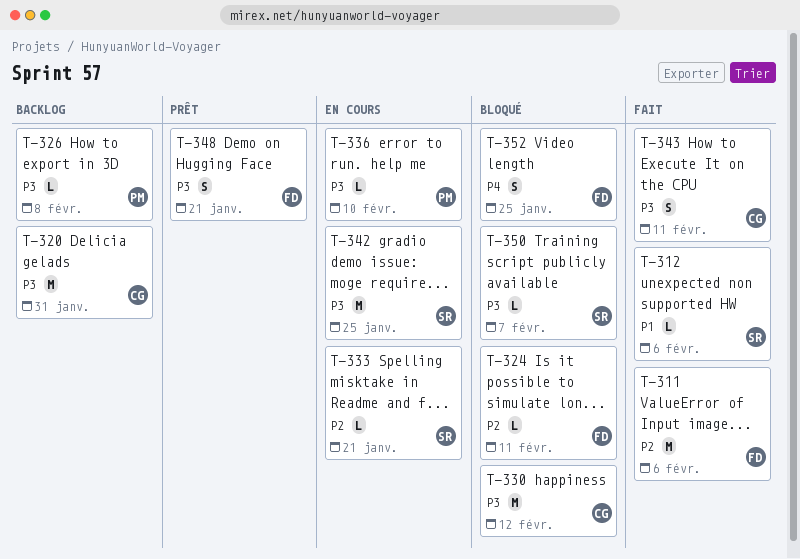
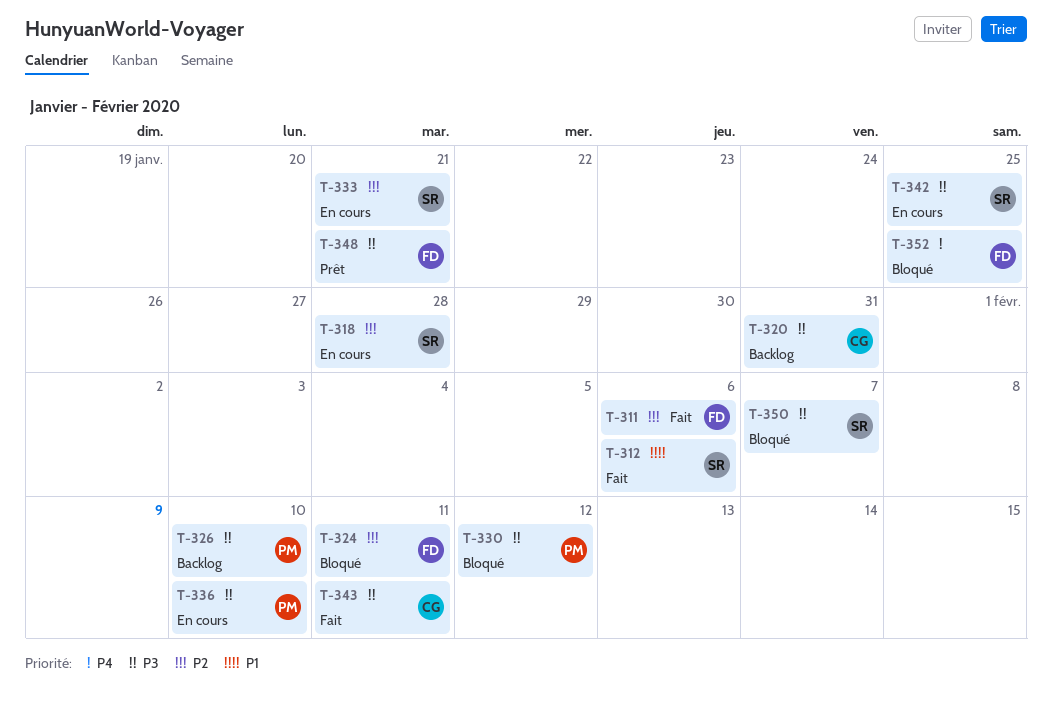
T-318: none -> present
T-326, due: Feb 8 -> Feb 10
T-330, owner: CG -> PM

